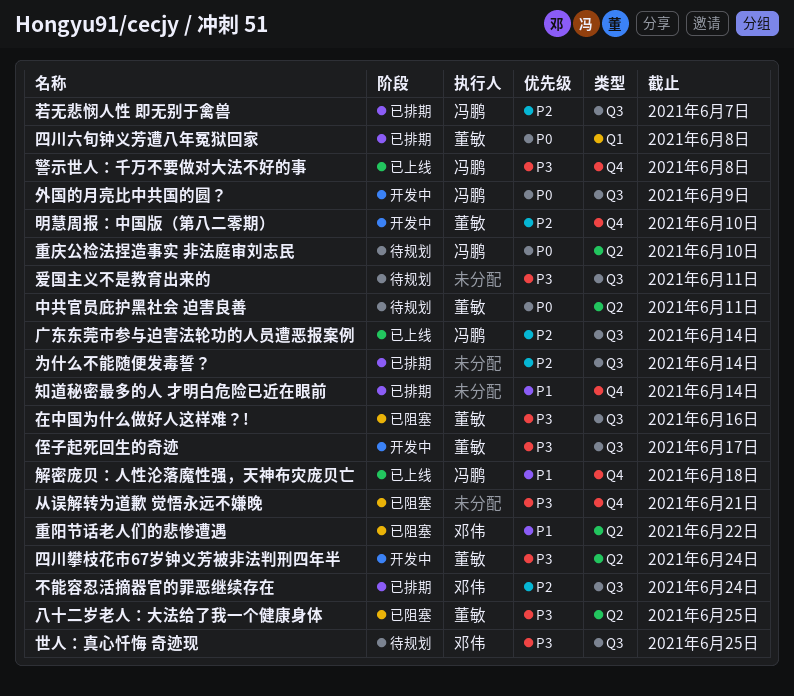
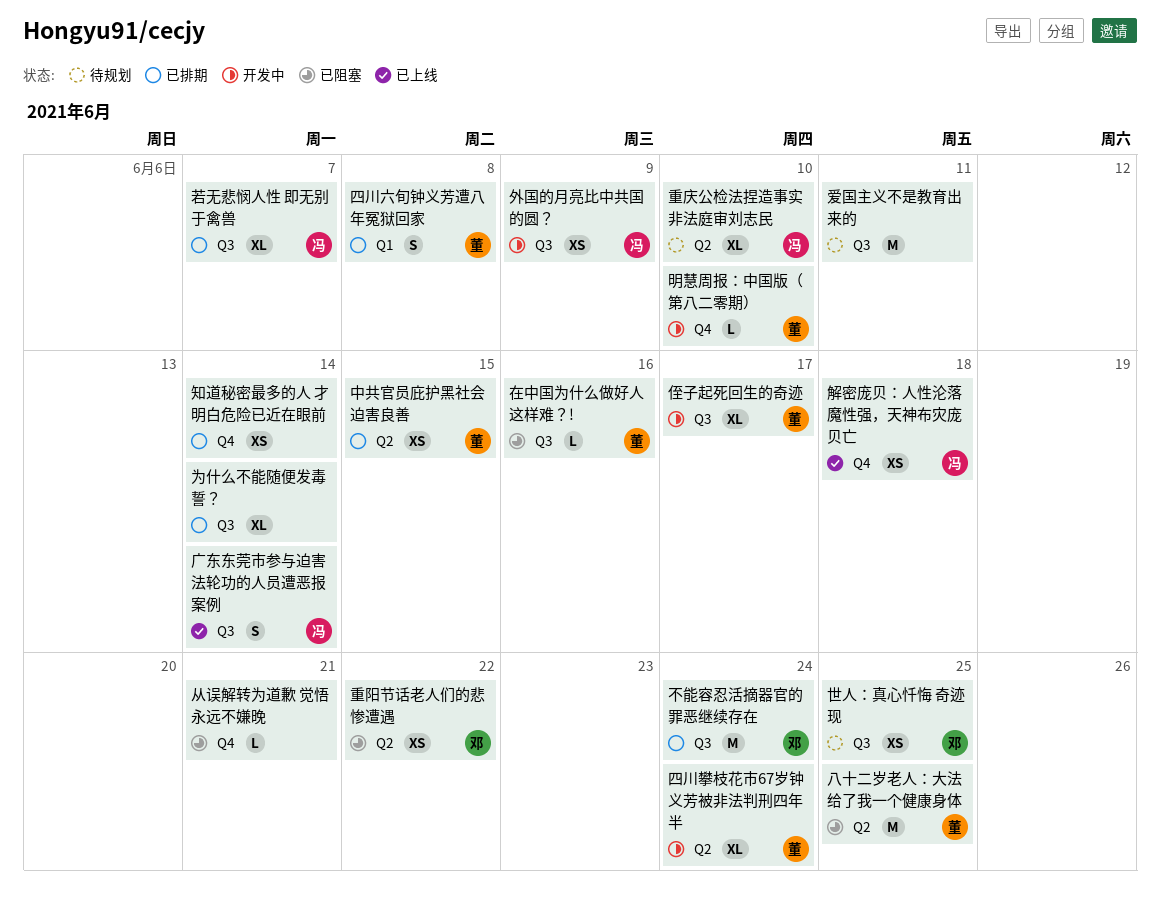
中共官员庇护黑社会 迫害良善, status: 待规划 -> 已排期
中共官员庇护黑社会 迫害良善, due: Jun 11 -> Jun 15
警示世人：千万不要做对大法不好的事: present -> none

